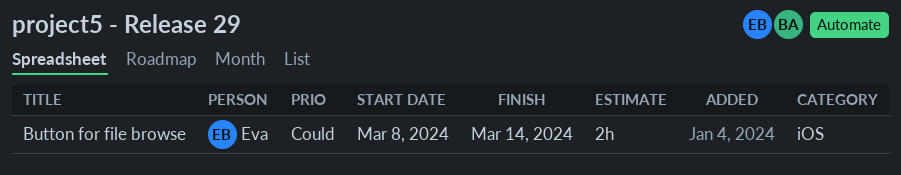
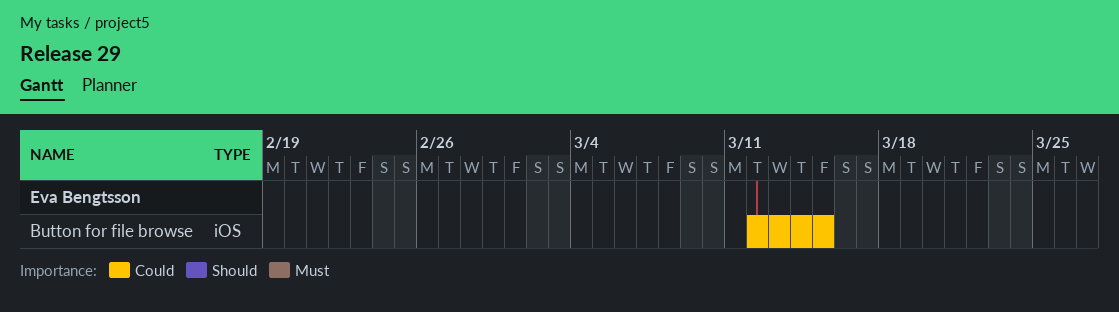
Button for file browse, start: Mar 8 -> Mar 12
Button for file browse, due: Mar 14 -> Mar 15

